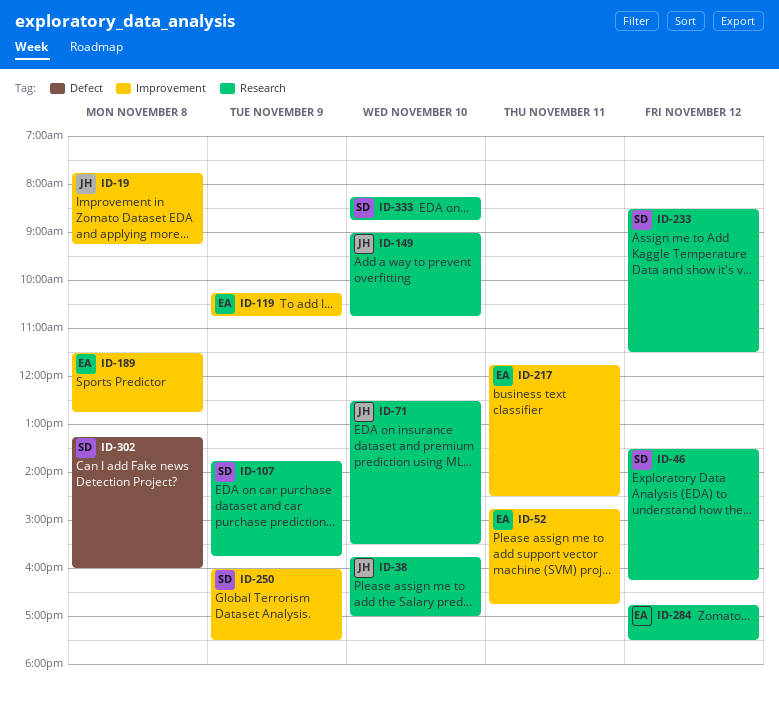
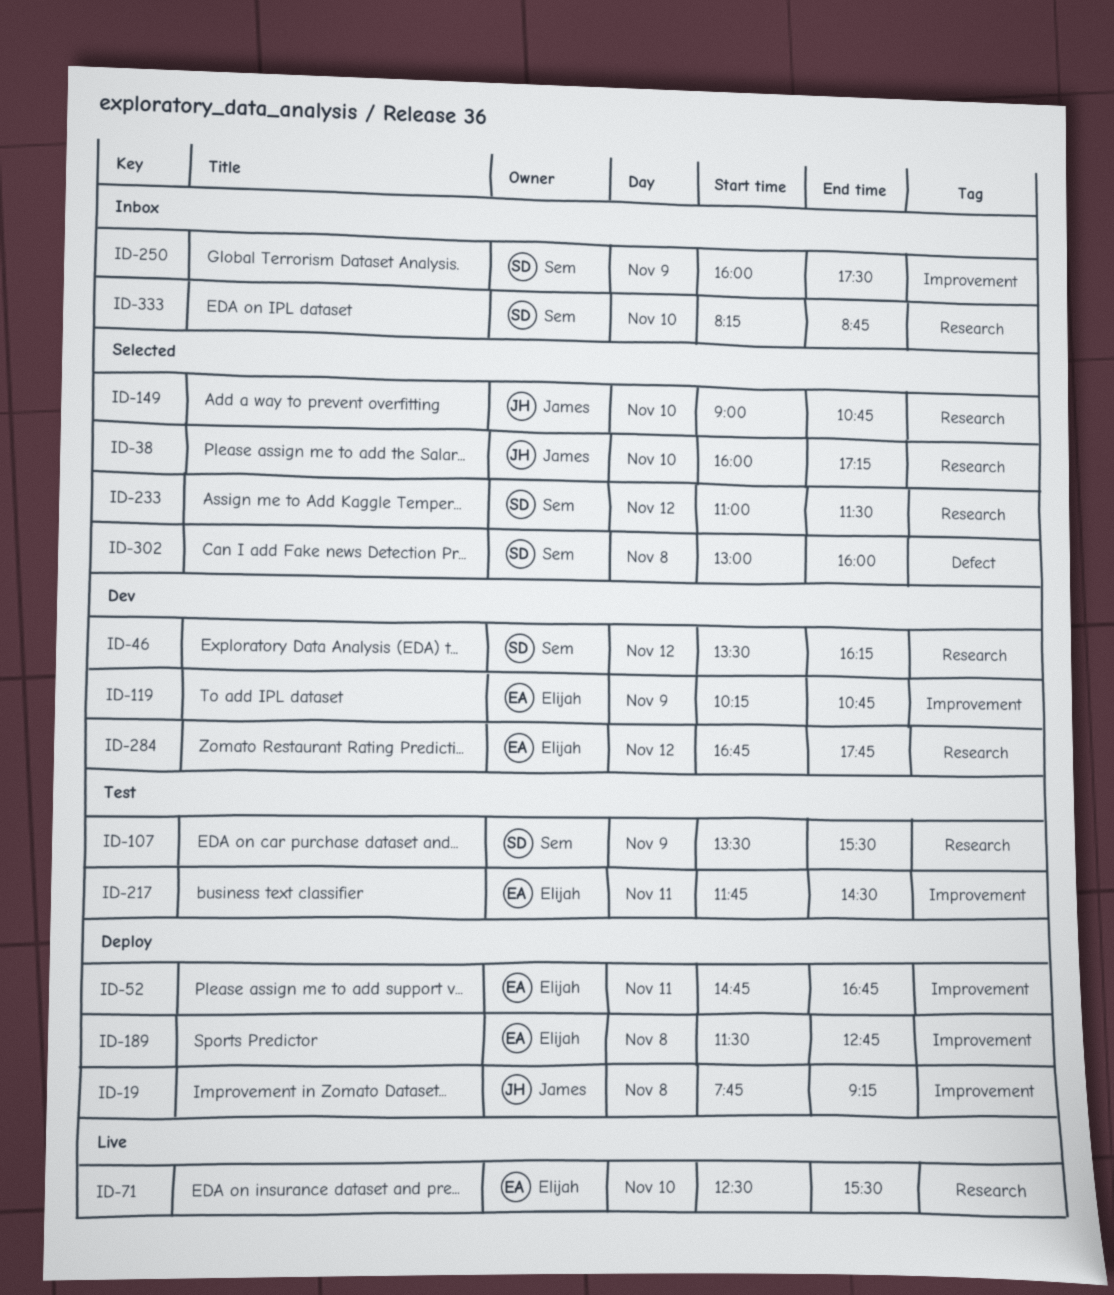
ID-38, begins: 15:45 -> 16:00
ID-38, ends: 17:00 -> 17:15
ID-71, owner: James -> Elijah
ID-107, begins: 13:45 -> 13:30
ID-107, ends: 15:45 -> 15:30
ID-233, begins: 08:30 -> 11:00
ID-284, ends: 17:30 -> 17:45
ID-302, begins: 13:15 -> 13:00

